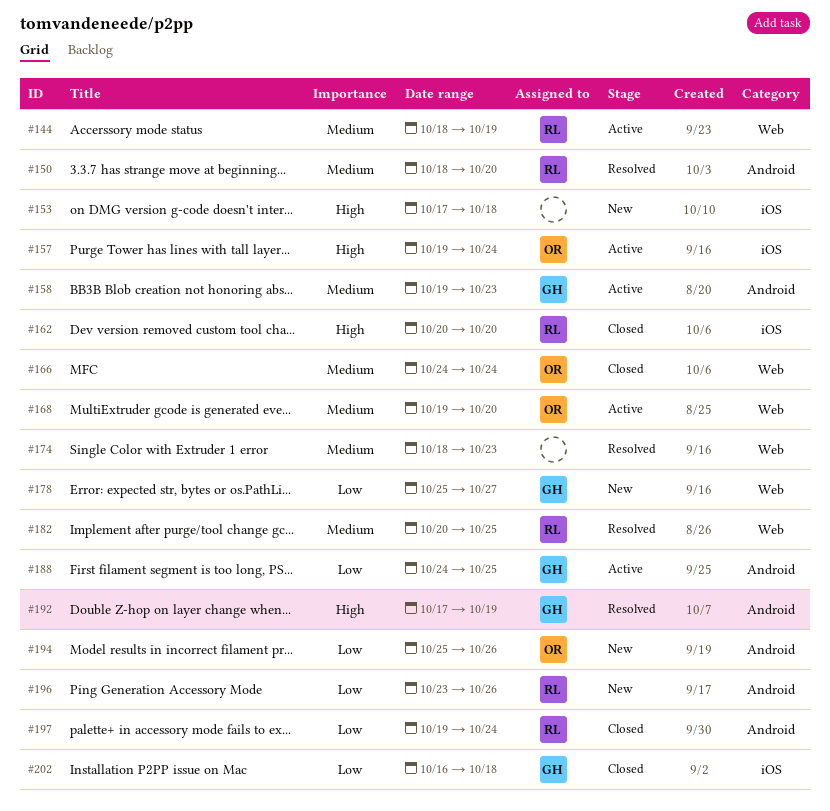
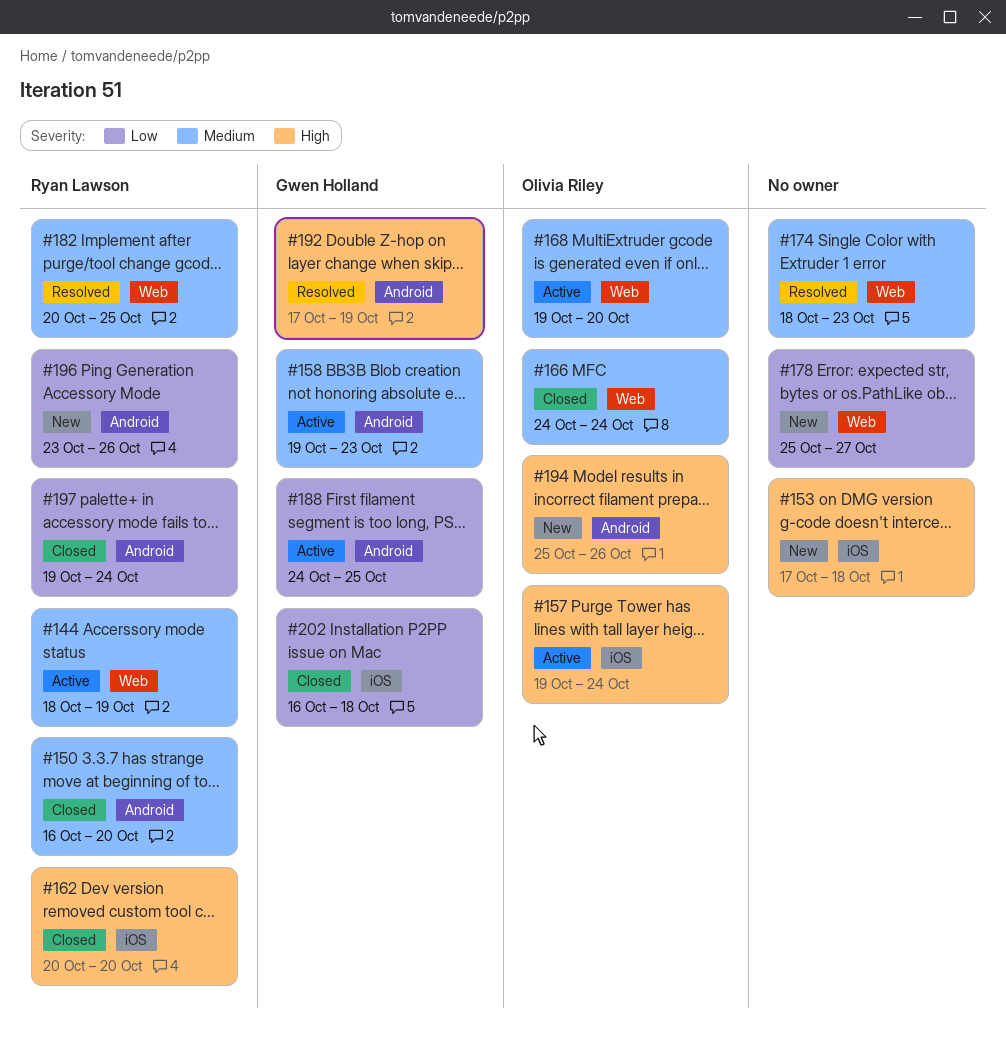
#150, status: Resolved -> Closed
#150, start: Oct 18 -> Oct 16
#178, owner: Gwen Holland -> none
#194, priority: Low -> High

